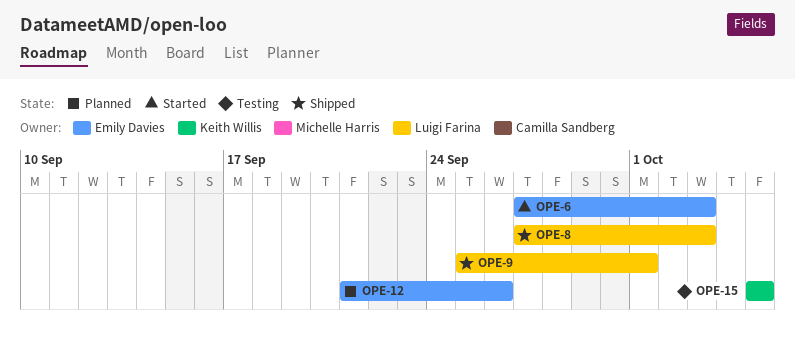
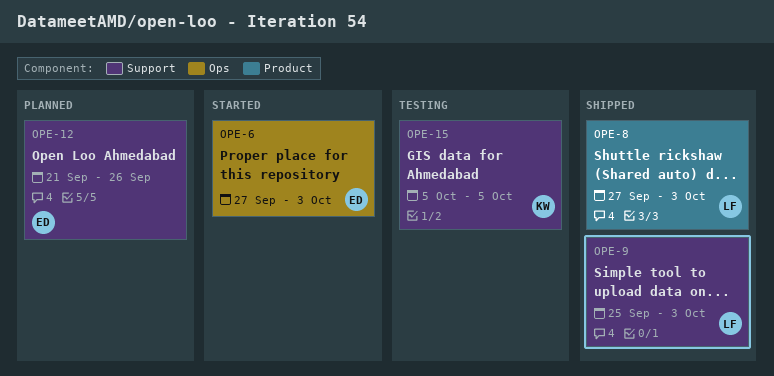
OPE-9, due: Oct 1 -> Oct 3

